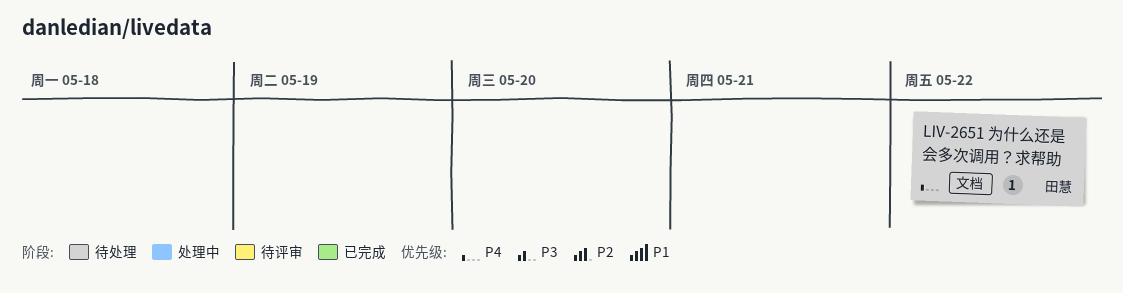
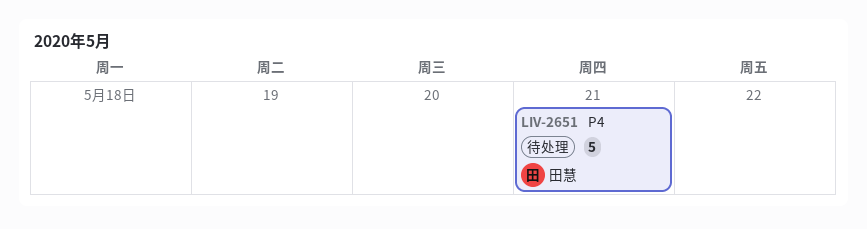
LIV-2651, estimate: 1 -> 5
LIV-2651, due: May 22 -> May 21

